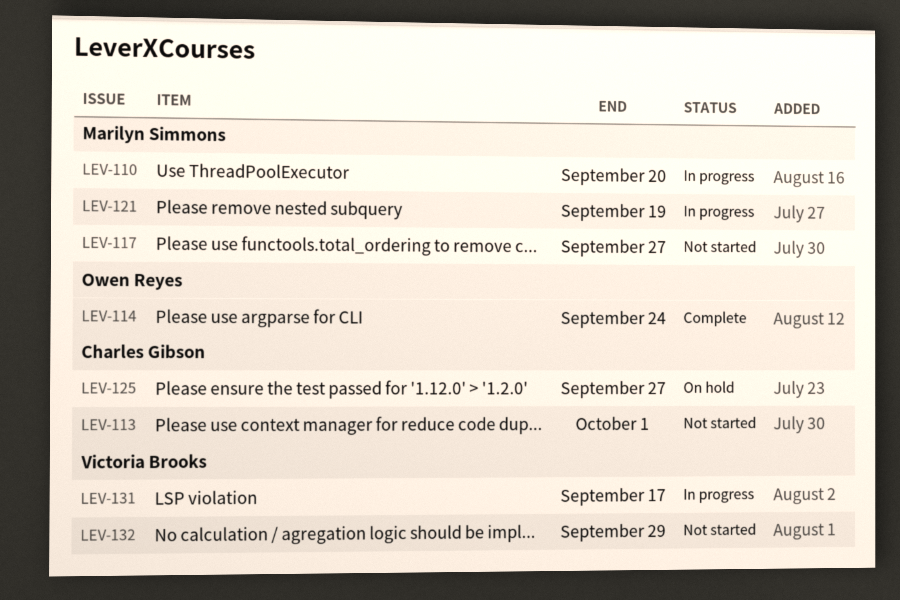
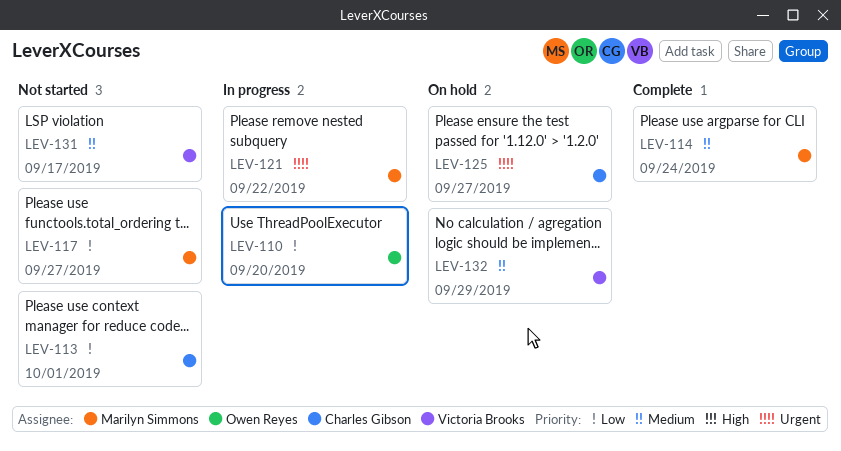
LEV-110, owner: Marilyn Simmons -> Owen Reyes
LEV-114, owner: Owen Reyes -> Marilyn Simmons
LEV-121, due: Sep 19 -> Sep 22
LEV-131, status: In progress -> Not started
LEV-132, status: Not started -> On hold

